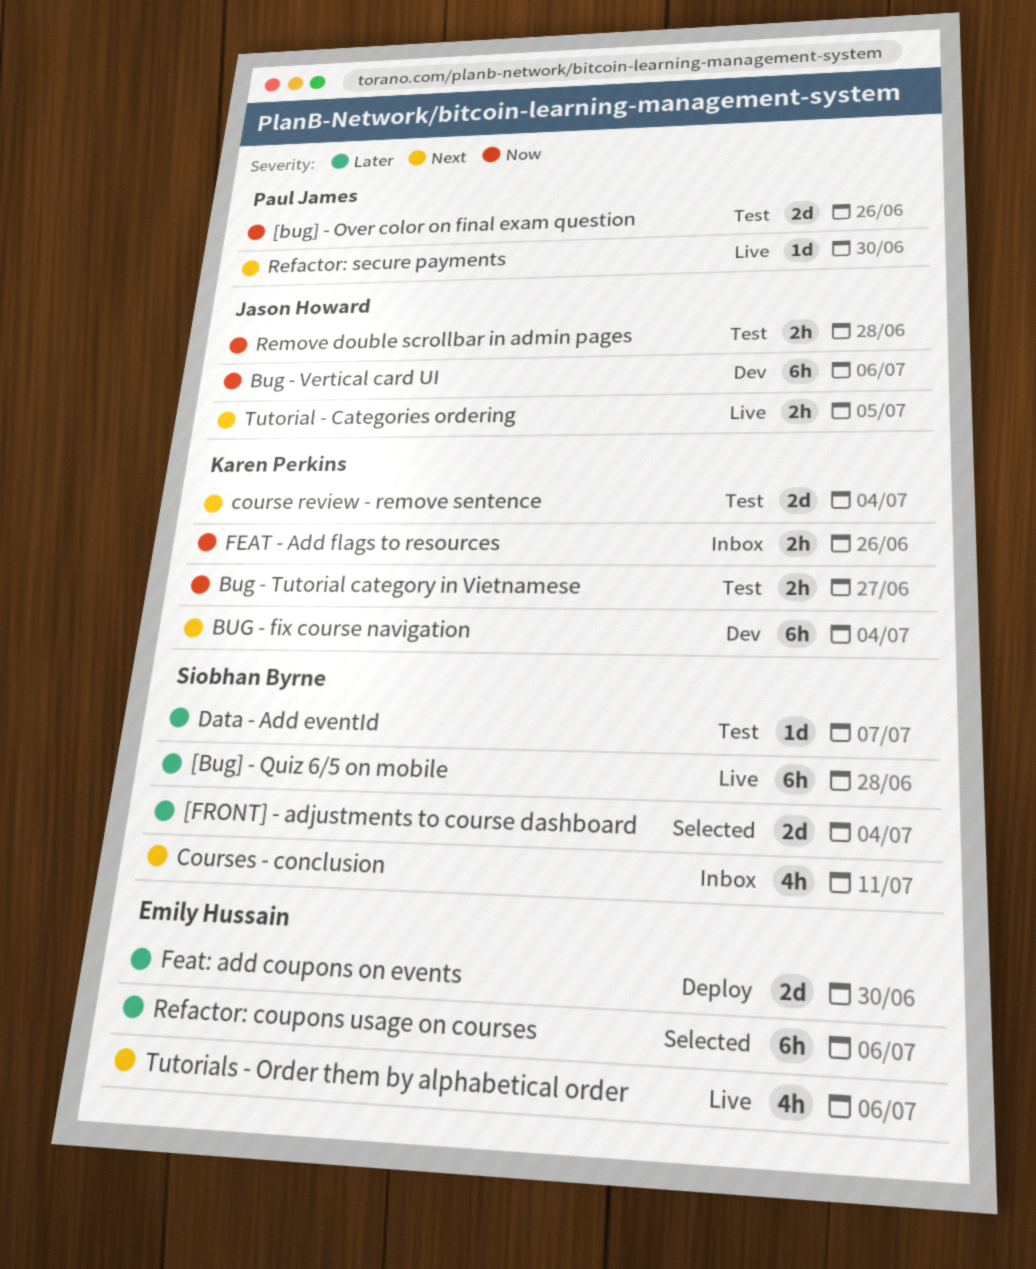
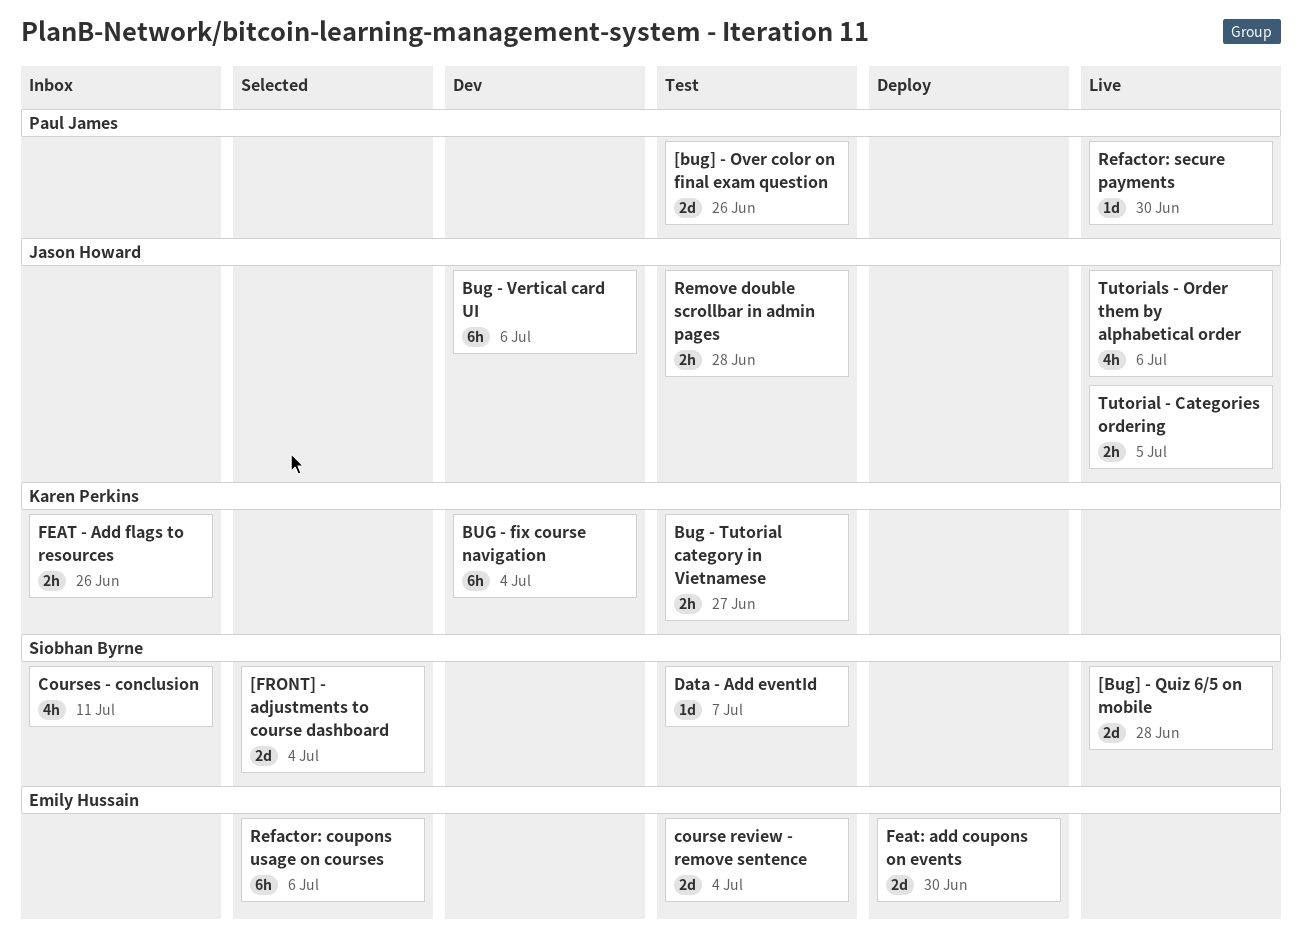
[Bug] - Quiz 6/5 on mobile, estimate: 6h -> 2d
course review - remove sentence, owner: Karen Perkins -> Emily Hussain
Tutorials - Order them by alphabetical order, owner: Emily Hussain -> Jason Howard

